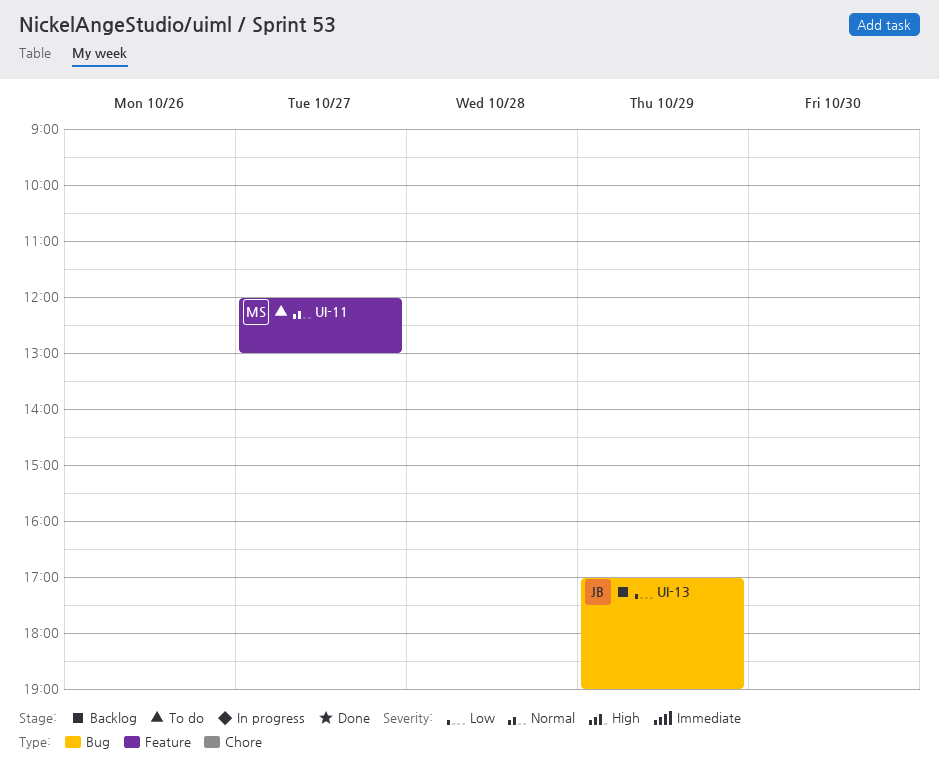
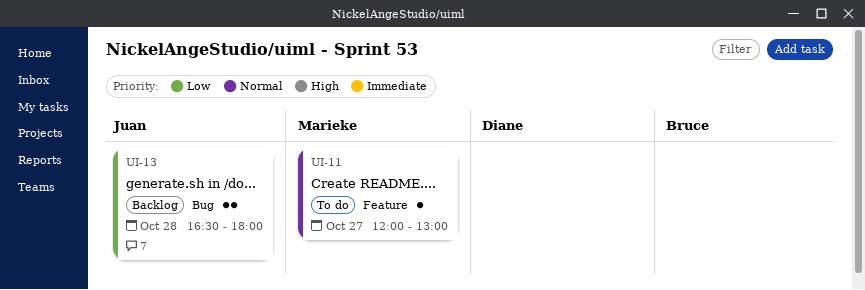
UI-13, day: Oct 29 -> Oct 28
UI-13, begins: 17:00 -> 16:30
UI-13, ends: 19:00 -> 18:00

